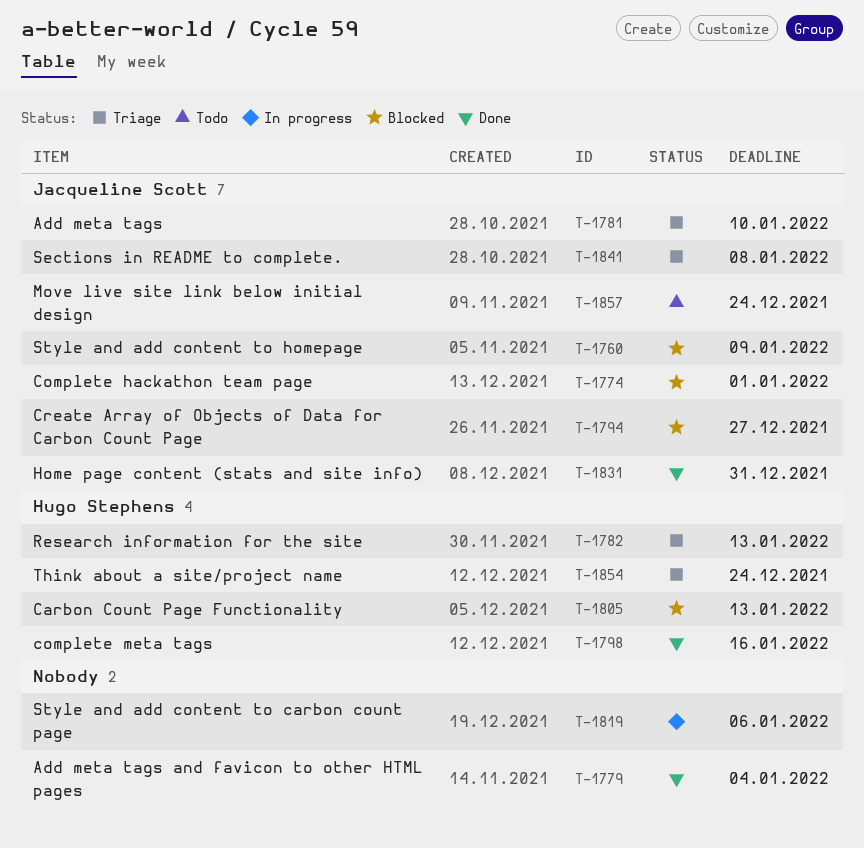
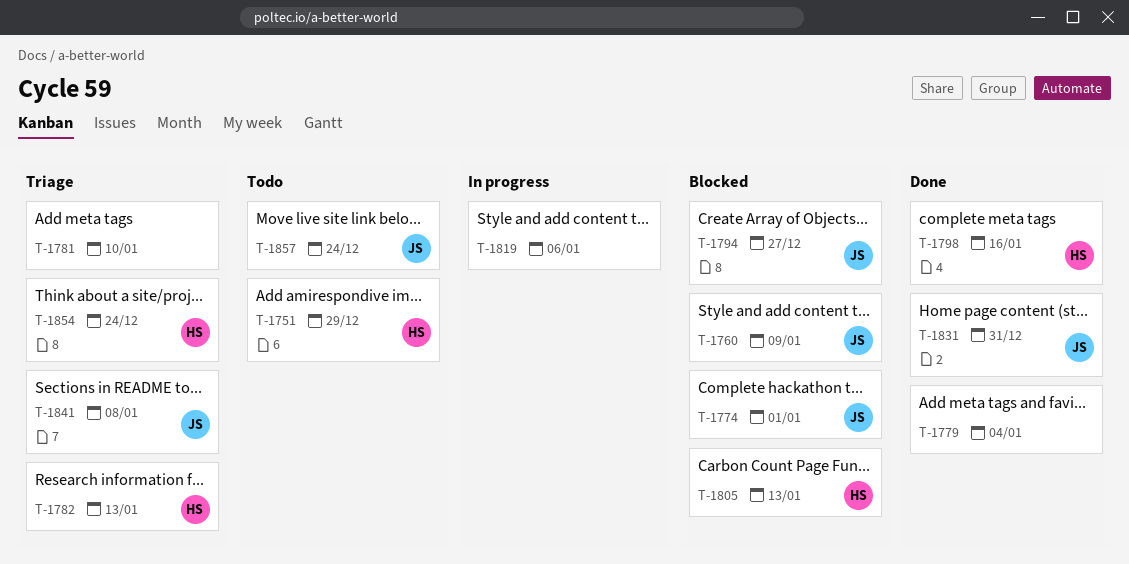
T-1751: none -> present
T-1781, owner: Jacqueline Scott -> none

